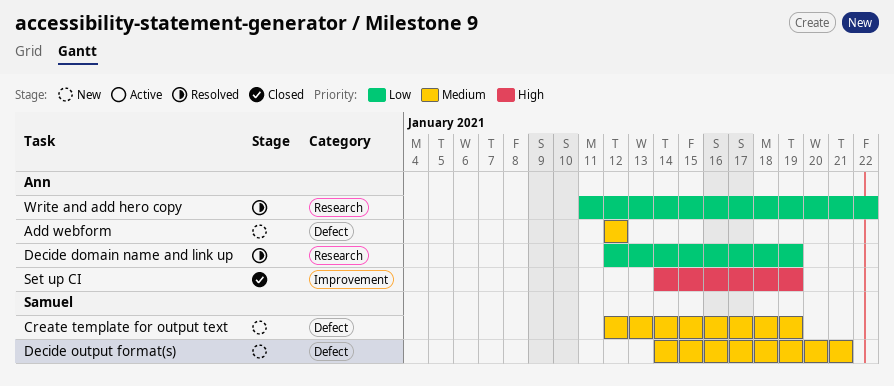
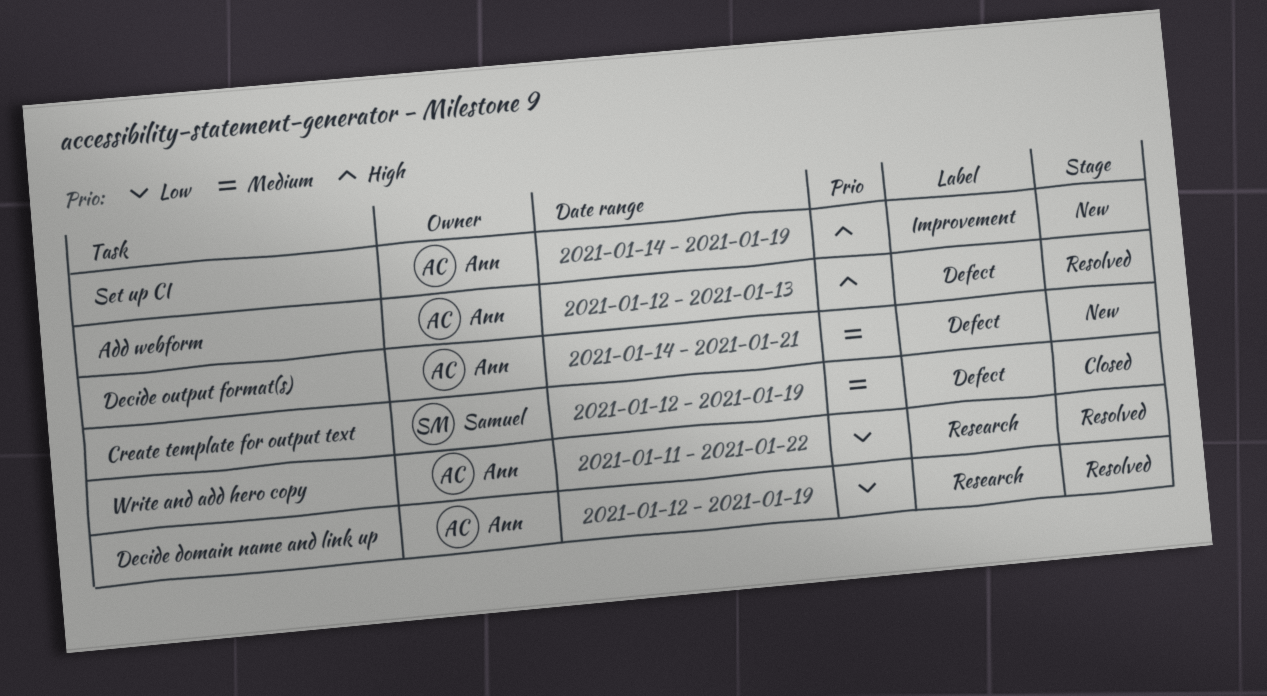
Add webform, status: New -> Resolved
Add webform, priority: Medium -> High
Add webform, due: Jan 12 -> Jan 13
Create template for output text, status: New -> Closed
Decide output format(s), owner: Samuel -> Ann
Set up CI, status: Closed -> New

